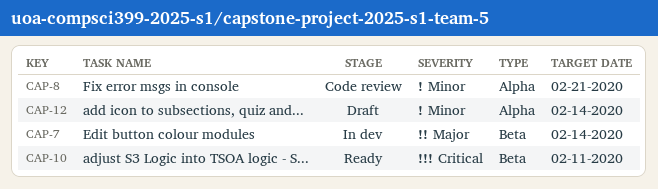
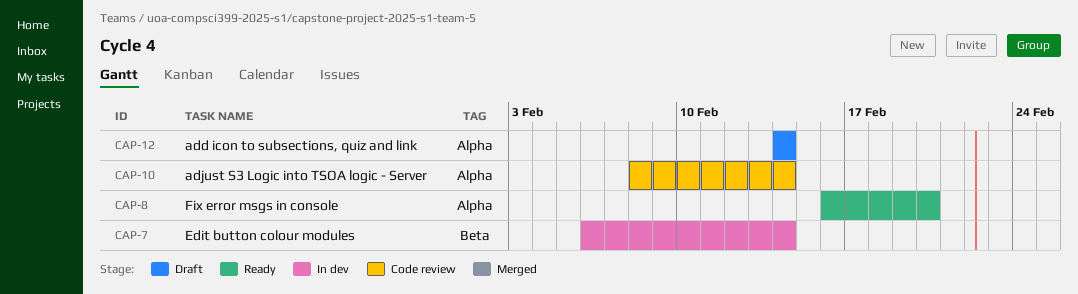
CAP-8, status: Code review -> Ready
CAP-8, due: Feb 21 -> Feb 20
CAP-10, status: Ready -> Code review
CAP-10, label: Beta -> Alpha
CAP-10, due: Feb 11 -> Feb 14

